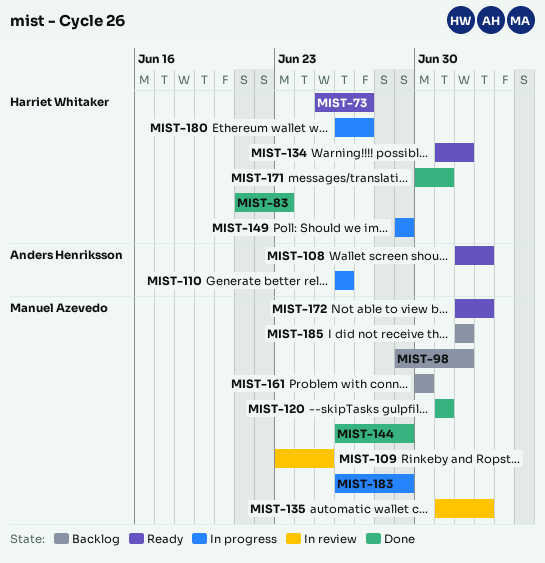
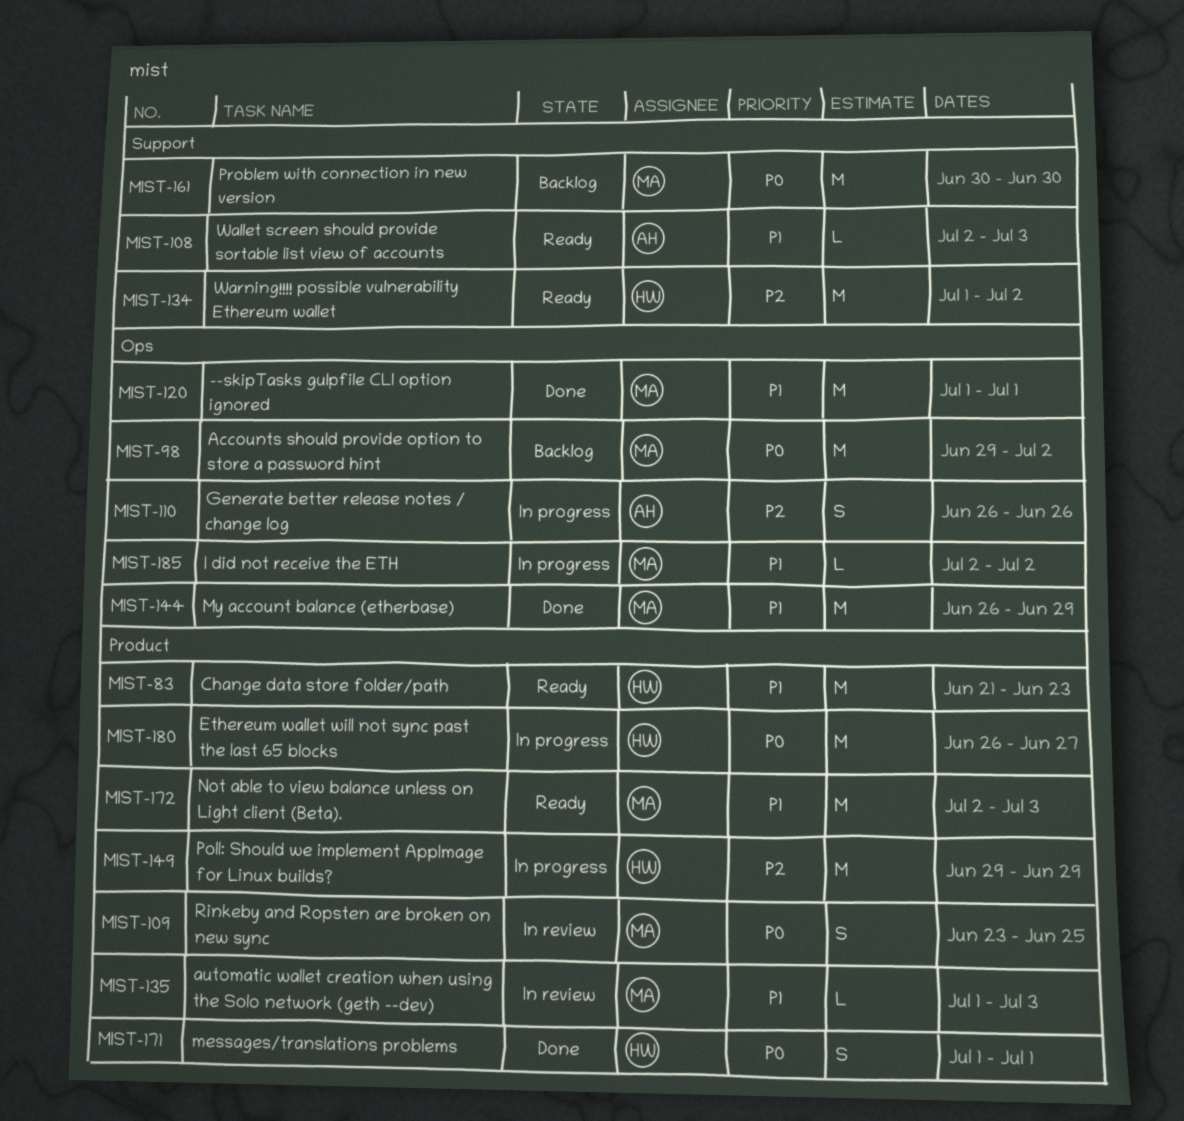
MIST-73: present -> none
MIST-83, status: Done -> Ready
MIST-171, start: Jun 30 -> Jul 1
MIST-183: present -> none
MIST-185, status: Backlog -> In progress

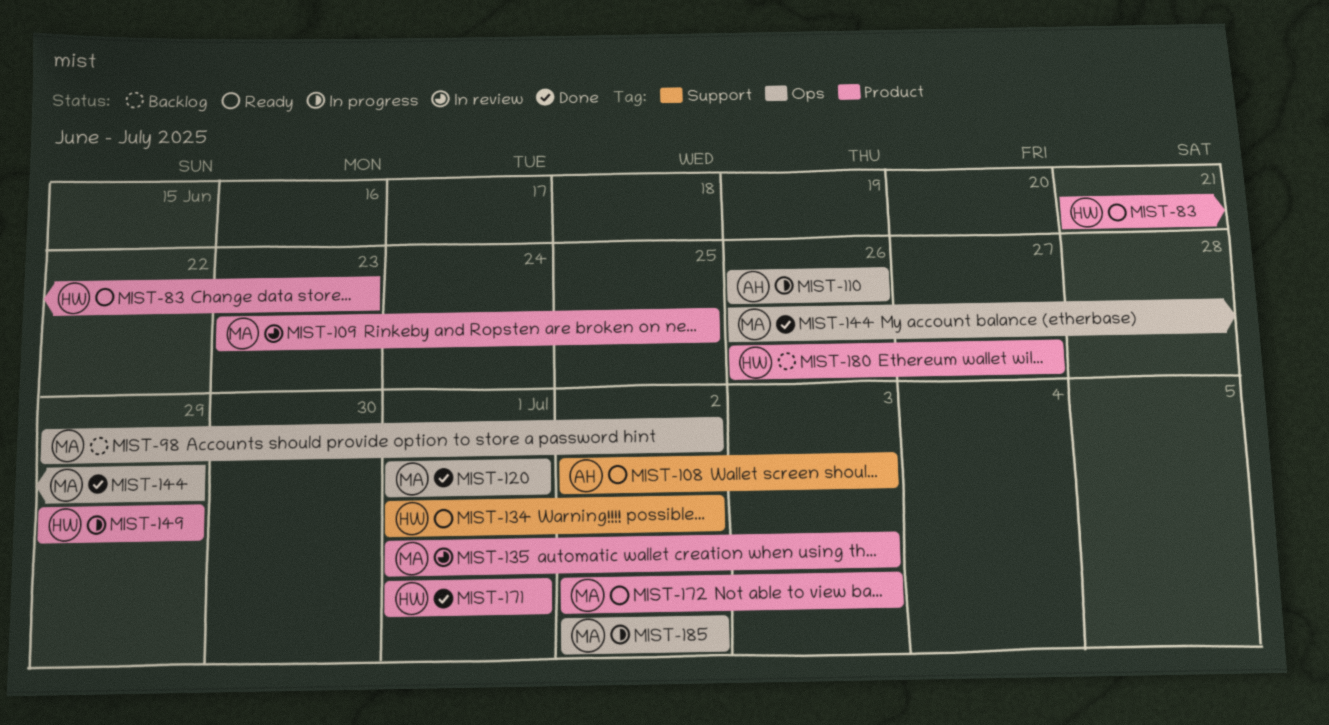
MIST-161: present -> none
MIST-180, status: In progress -> Backlog

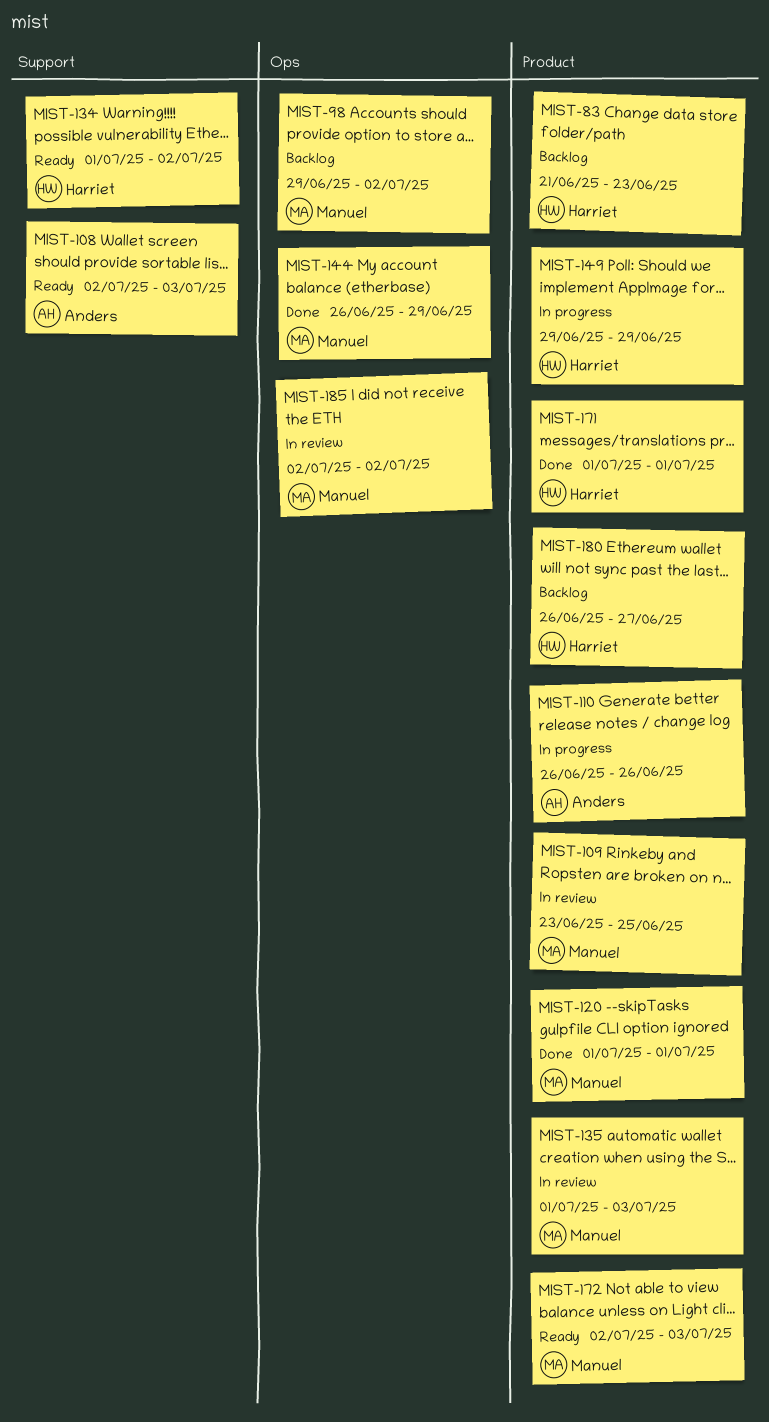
MIST-83, status: Ready -> Backlog
MIST-110, label: Ops -> Product
MIST-120, label: Ops -> Product
MIST-185, status: In progress -> In review

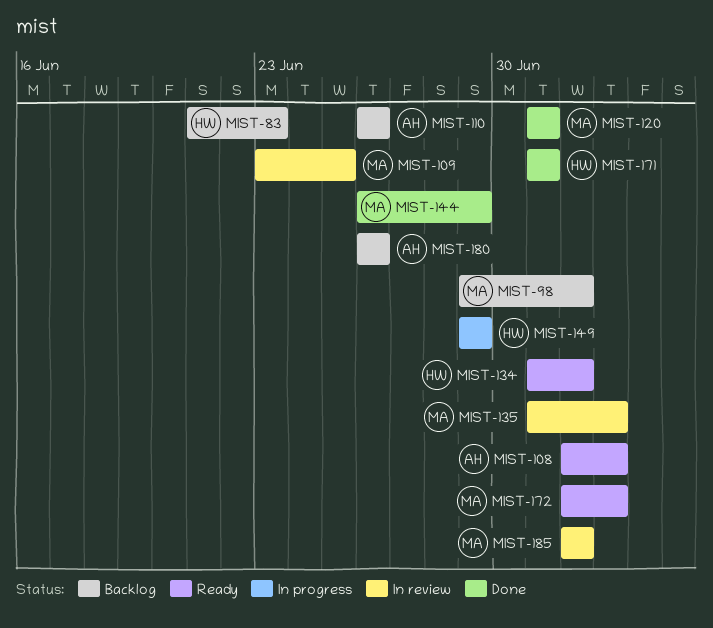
MIST-110, status: In progress -> Backlog
MIST-180, owner: Harriet -> Anders
MIST-180, due: Jun 27 -> Jun 26

